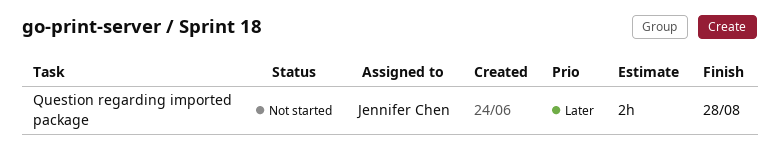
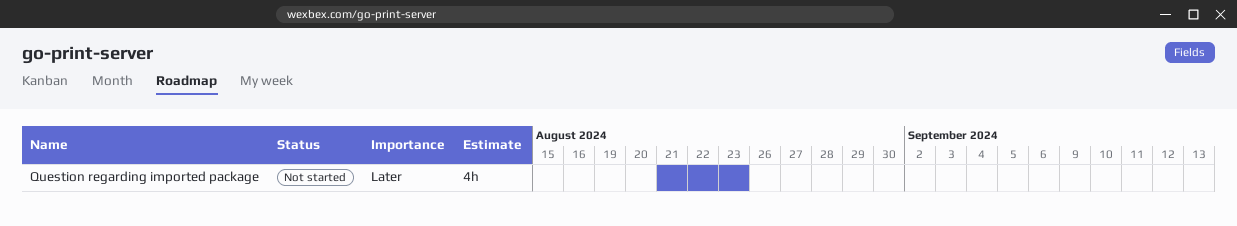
Question regarding imported package, estimate: 2h -> 4h
Question regarding imported package, due: Aug 28 -> Aug 23

